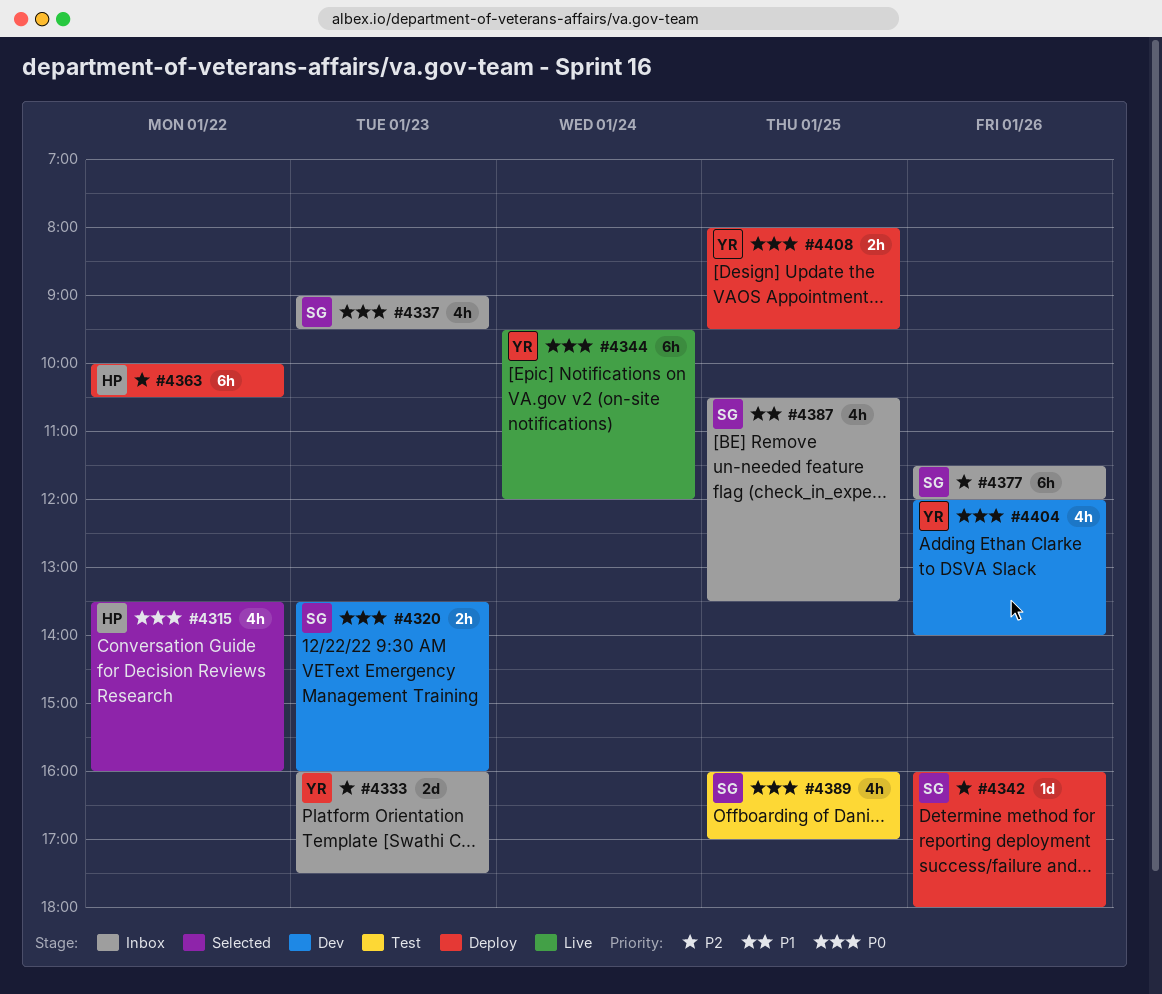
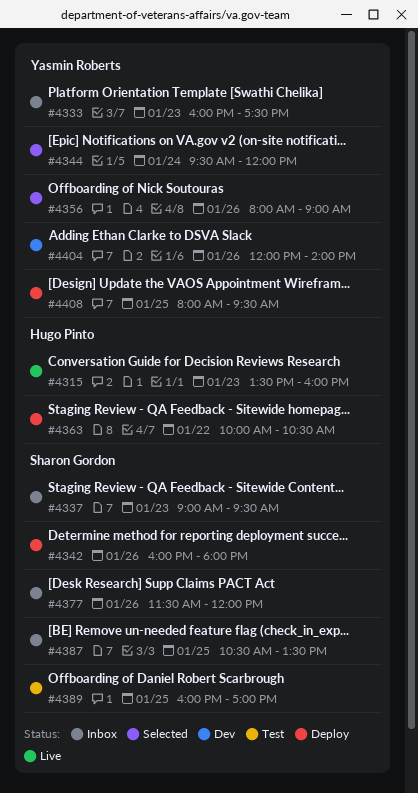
#4315, status: Selected -> Live
#4315, day: Jan 22 -> Jan 23
#4320: present -> none
#4344, status: Live -> Selected
#4356: none -> present

